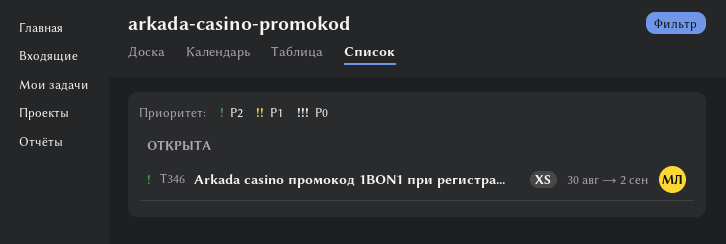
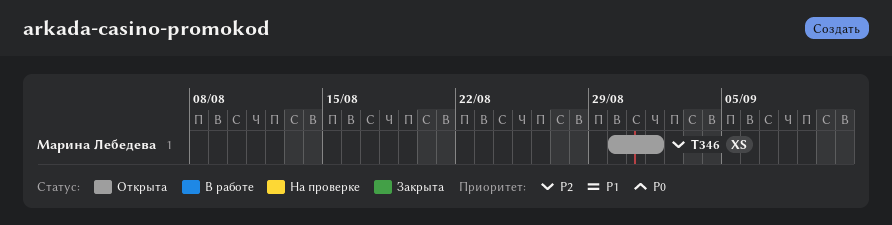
T346, due: Sep 2 -> Sep 1

